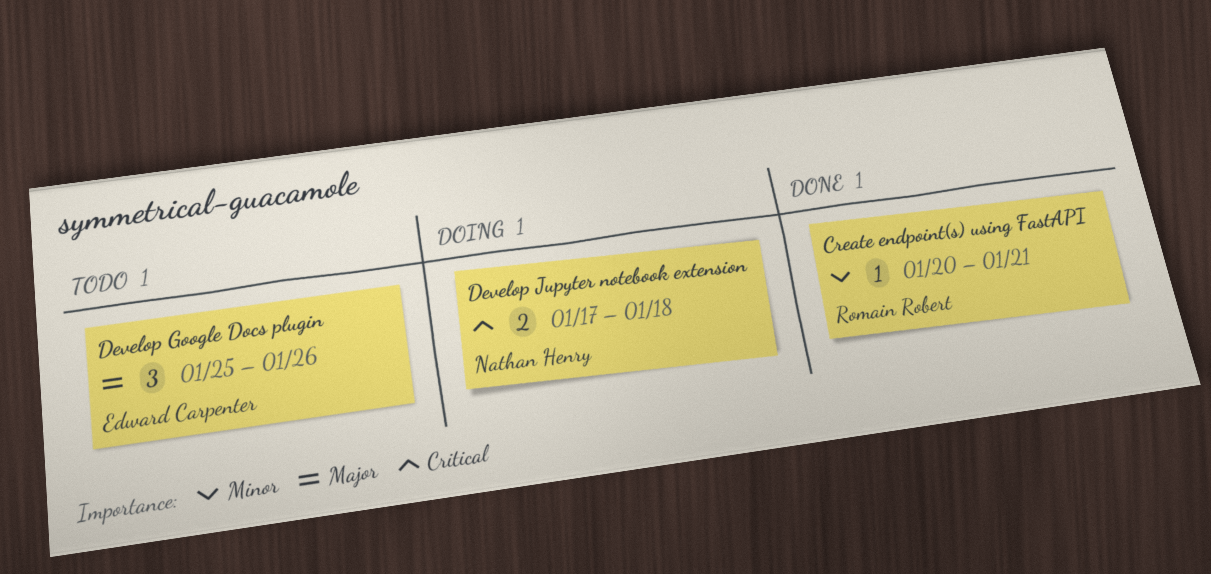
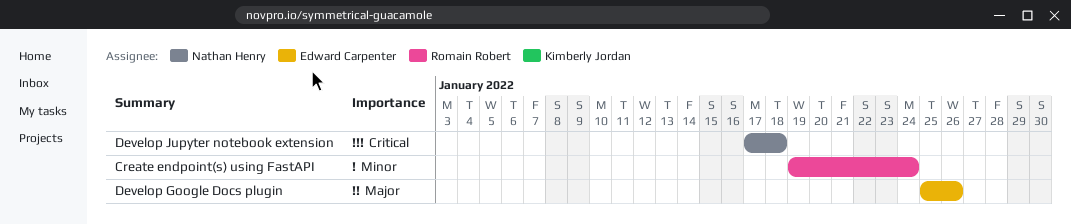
Create endpoint(s) using FastAPI, start: Jan 20 -> Jan 19
Create endpoint(s) using FastAPI, due: Jan 21 -> Jan 24

